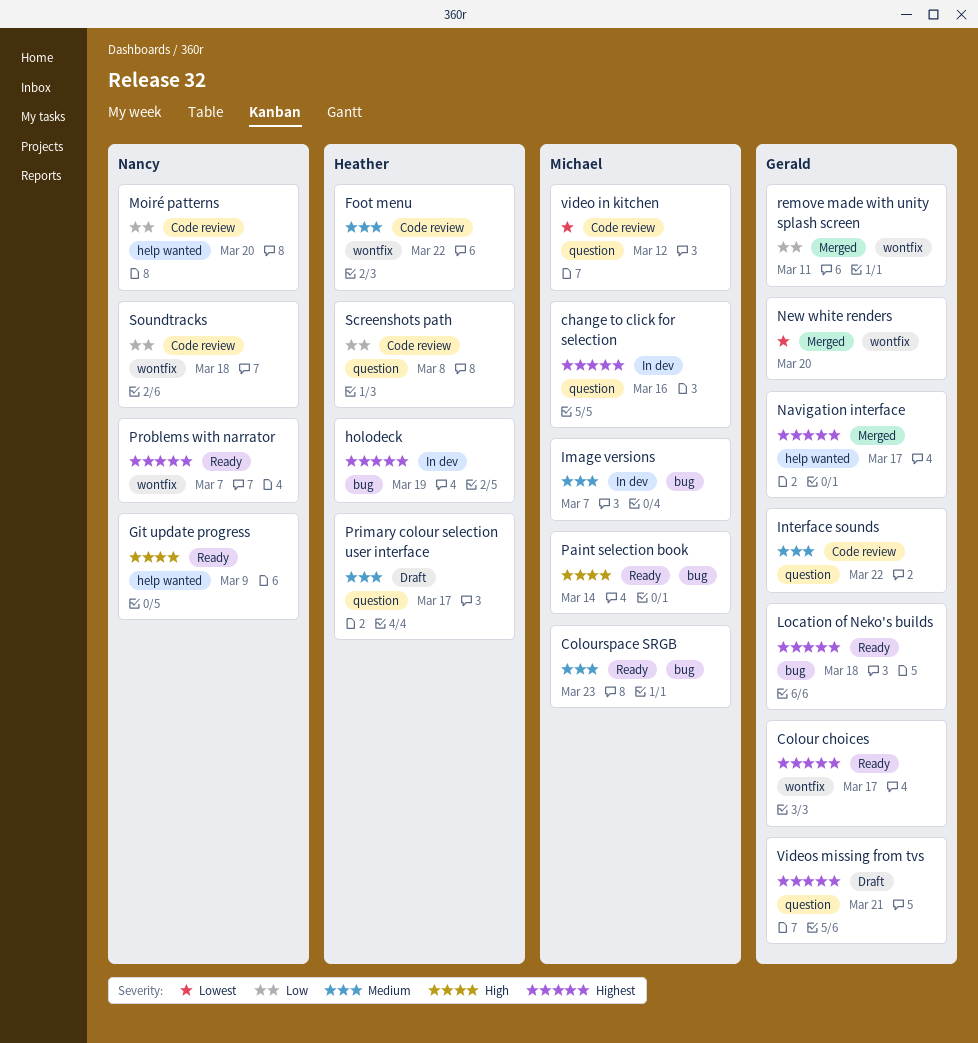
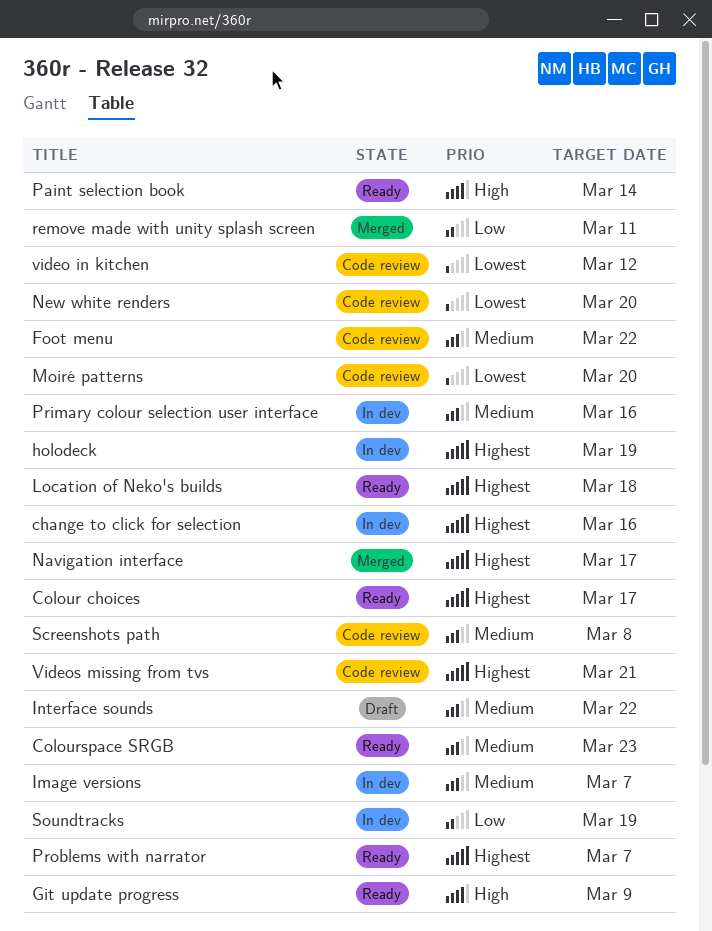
Interface sounds, status: Code review -> Draft
Moiré patterns, priority: Low -> Lowest
New white renders, status: Merged -> Code review
Primary colour selection user interface, status: Draft -> In dev
Primary colour selection user interface, due: Mar 17 -> Mar 16
Screenshots path, priority: Low -> Medium
Soundtracks, status: Code review -> In dev
Soundtracks, due: Mar 18 -> Mar 19
Videos missing from tvs, status: Draft -> Code review

